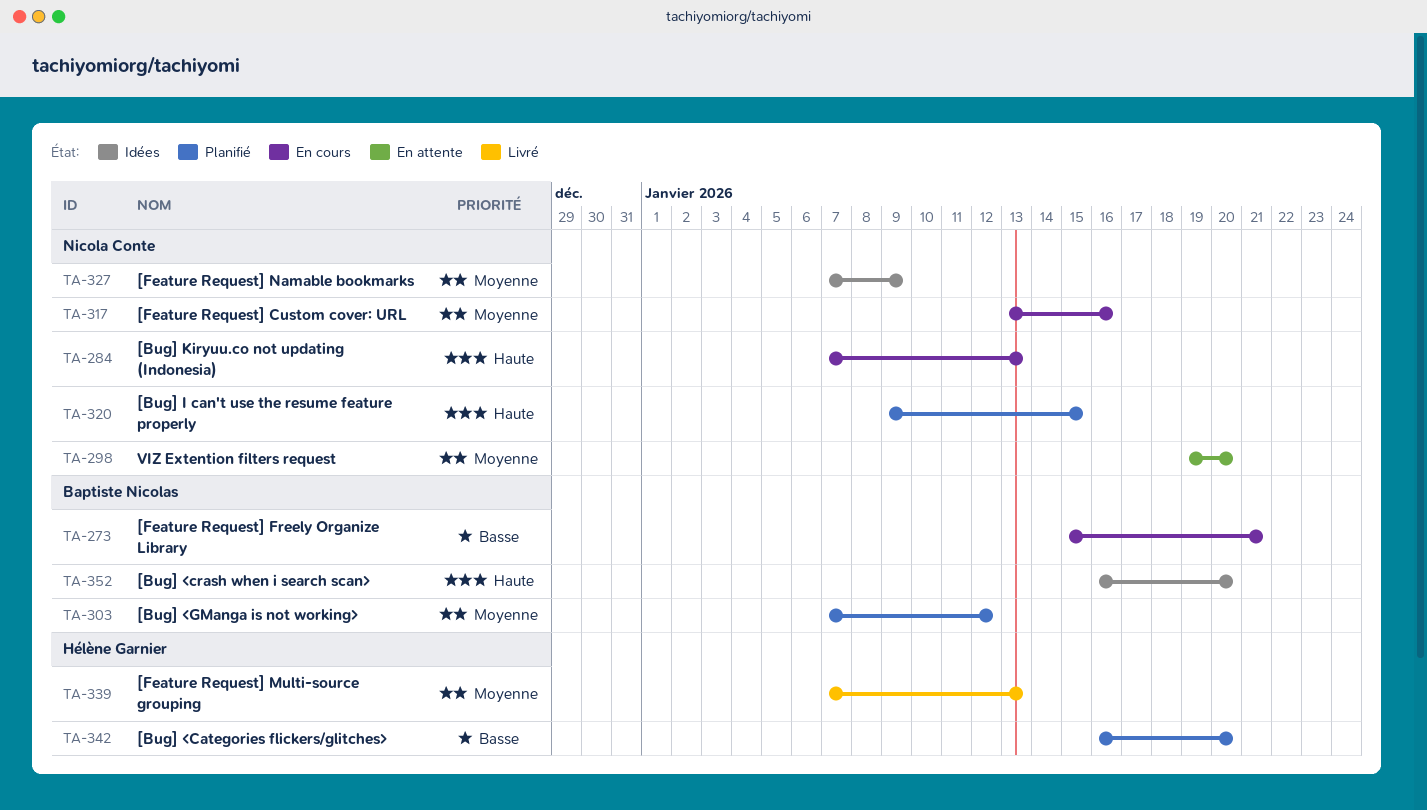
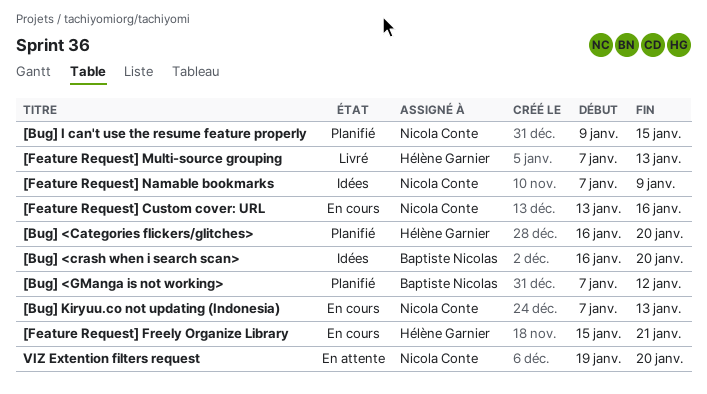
[Feature Request] Freely Organize Library, owner: Baptiste Nicolas -> Hélène Garnier

